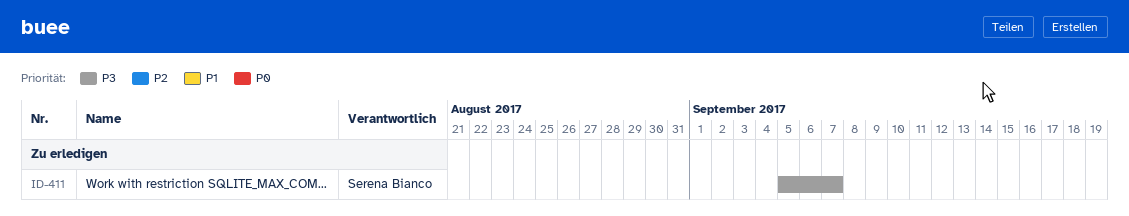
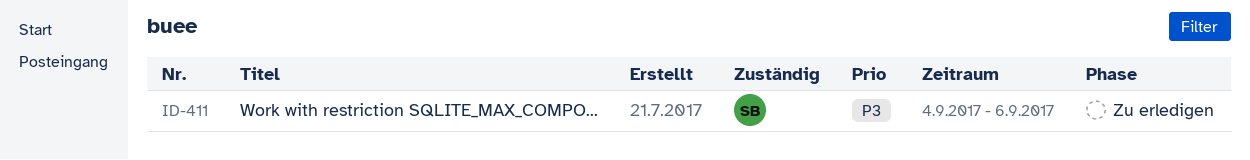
ID-411, start: Sep 5 -> Sep 4
ID-411, due: Sep 7 -> Sep 6

